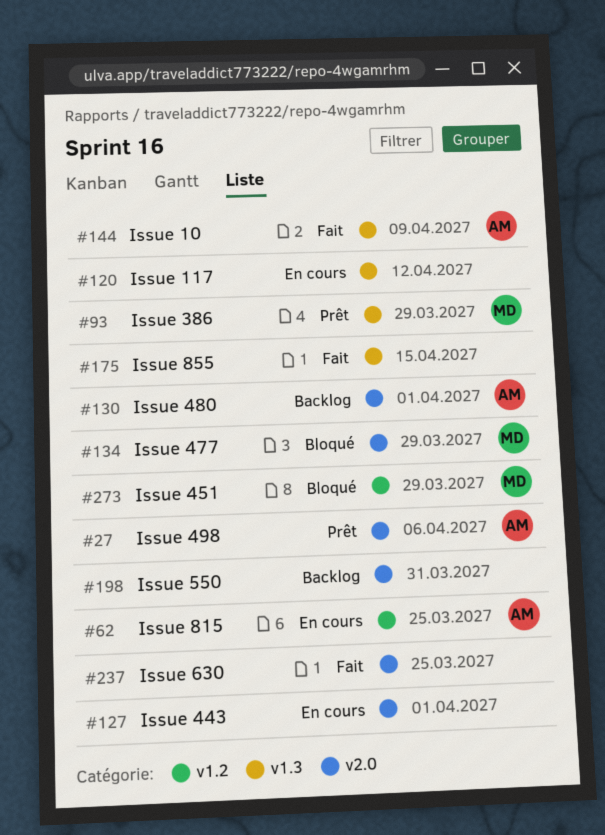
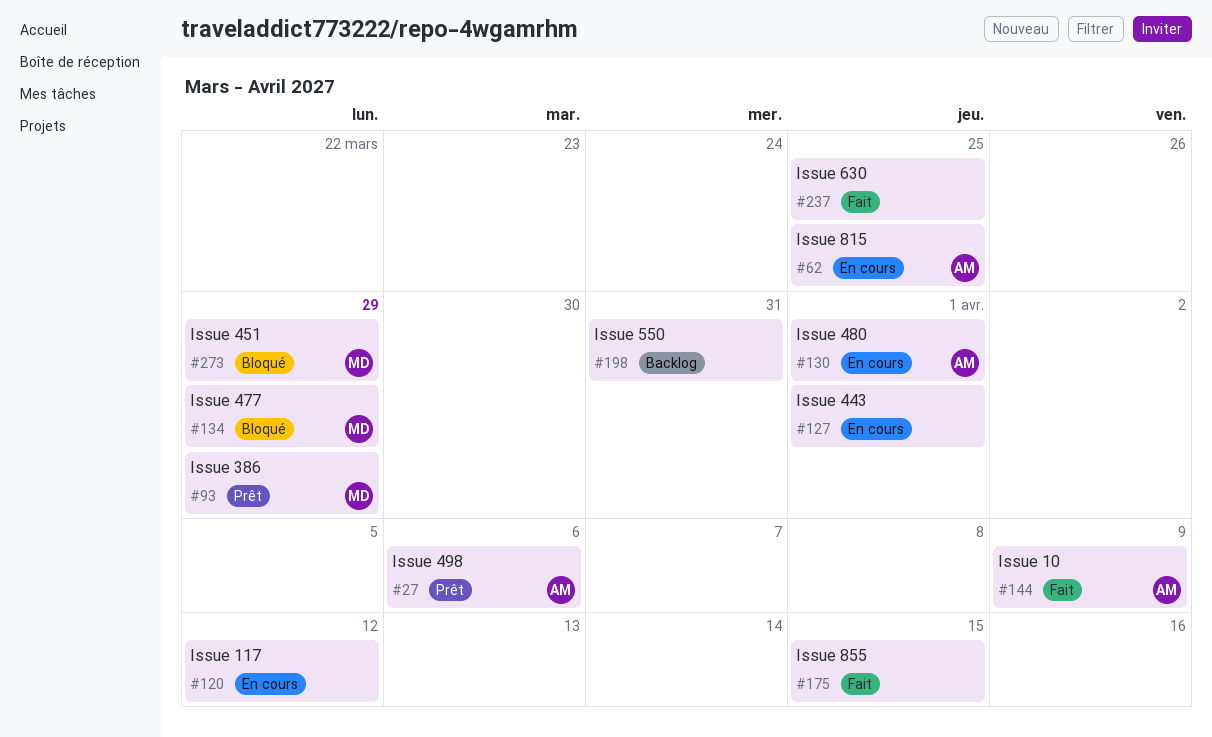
#130, status: Backlog -> En cours

